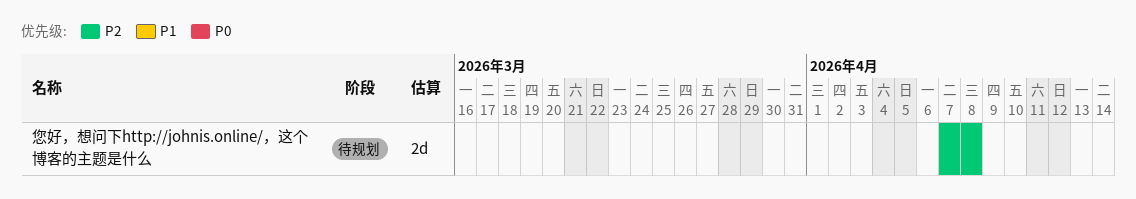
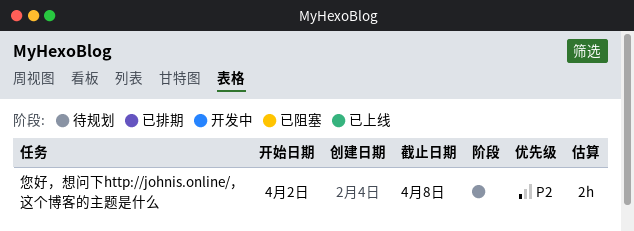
您好，想问下http://johnis.online/，这个博客的主题是什么, estimate: 2d -> 2h
您好，想问下http://johnis.online/，这个博客的主题是什么, start: Apr 7 -> Apr 2

